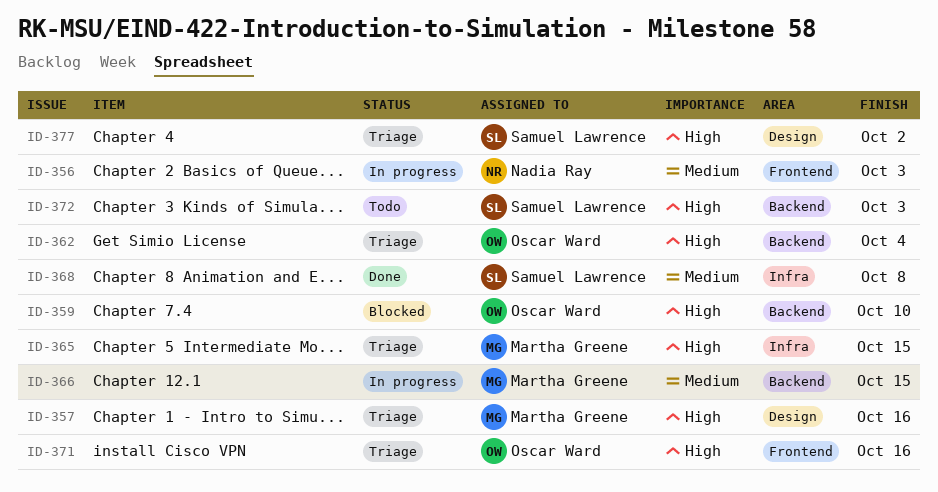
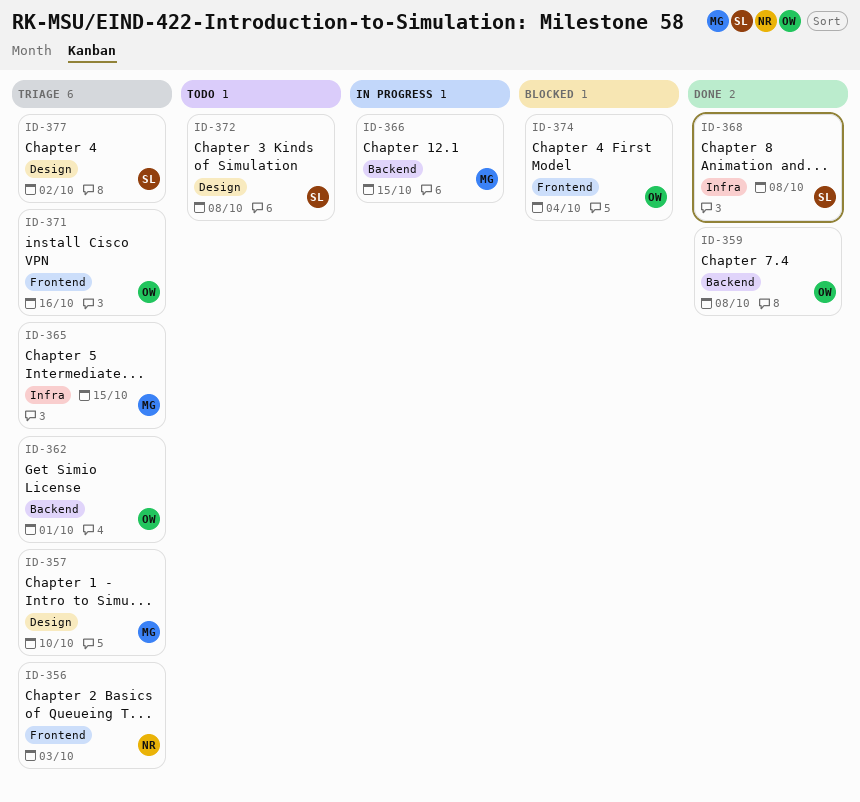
ID-356, status: In progress -> Triage
ID-357, due: Oct 16 -> Oct 10
ID-359, status: Blocked -> Done
ID-359, due: Oct 10 -> Oct 8
ID-362, due: Oct 4 -> Oct 1
ID-372, label: Backend -> Design
ID-372, due: Oct 3 -> Oct 8
ID-374: none -> present

